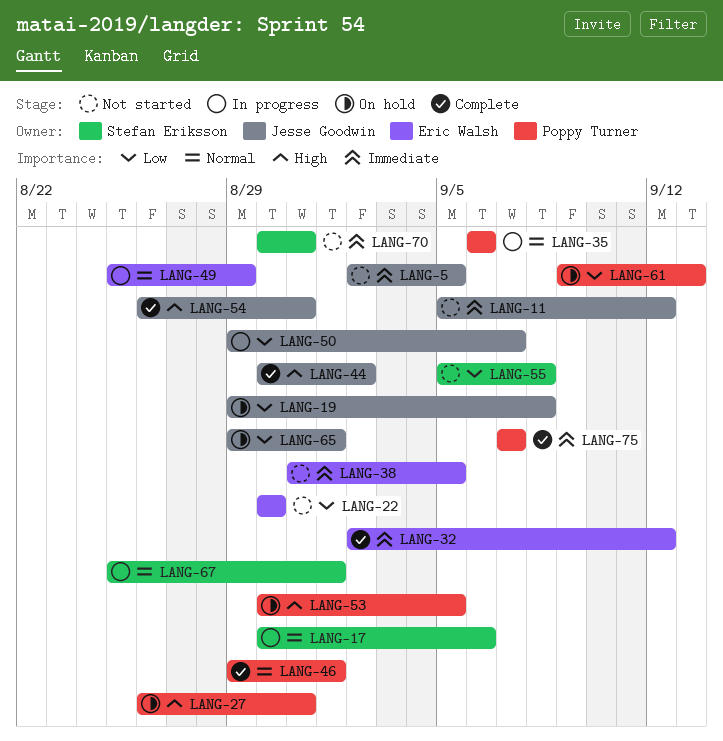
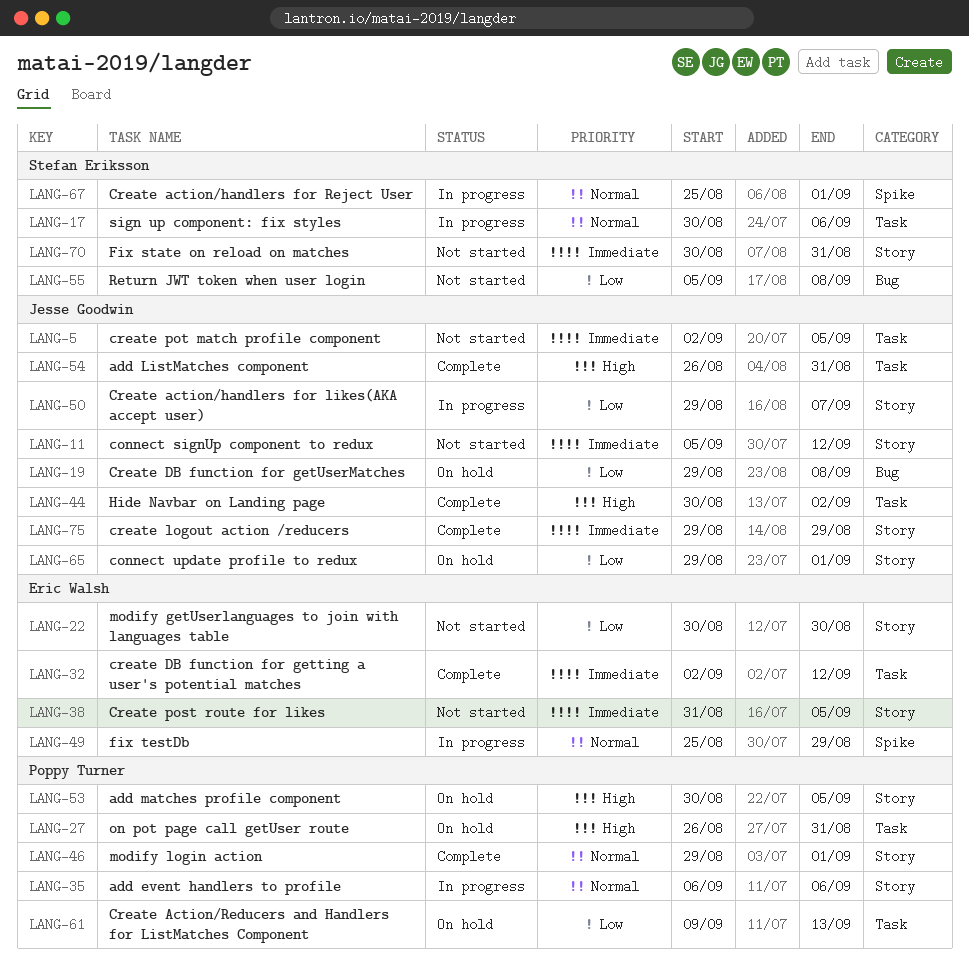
LANG-75, owner: Poppy Turner -> Jesse Goodwin
LANG-75, start: Sep 7 -> Aug 29
LANG-75, due: Sep 7 -> Aug 29

